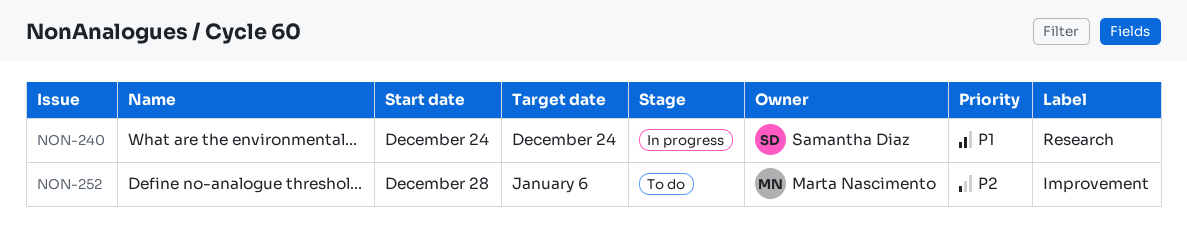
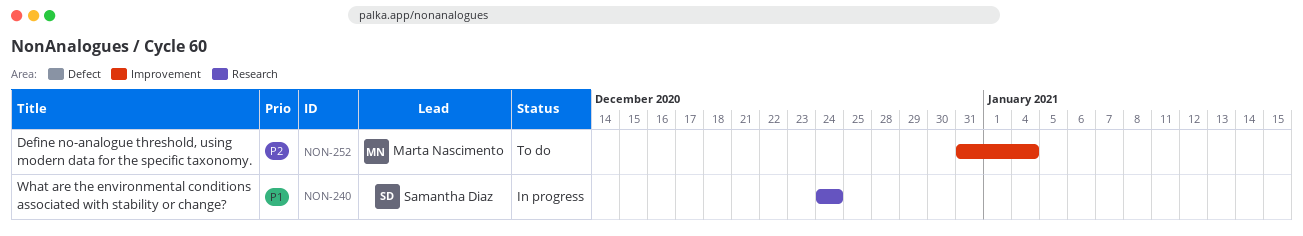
NON-252, start: Dec 28 -> Dec 31
NON-252, due: Jan 6 -> Jan 4

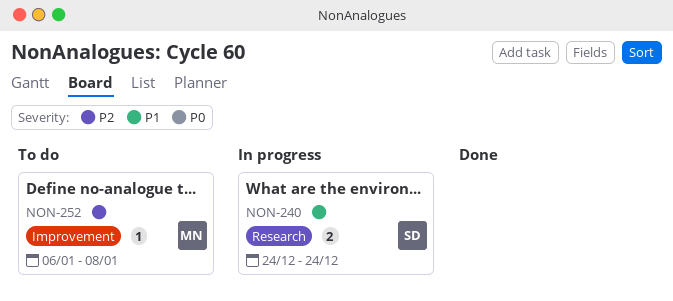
NON-252, start: Dec 31 -> Jan 6
NON-252, due: Jan 4 -> Jan 8

